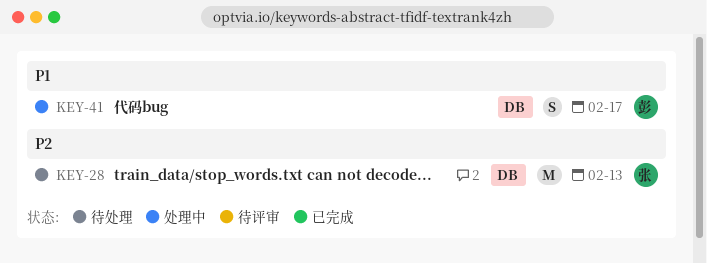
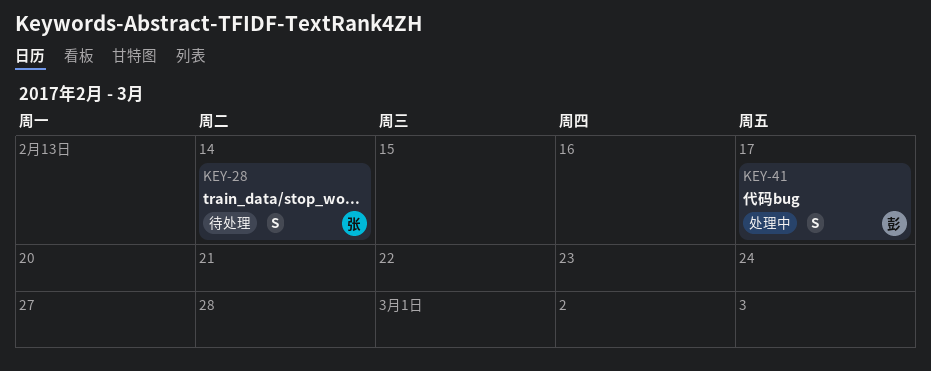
KEY-28, estimate: M -> S
KEY-28, due: Feb 13 -> Feb 14

